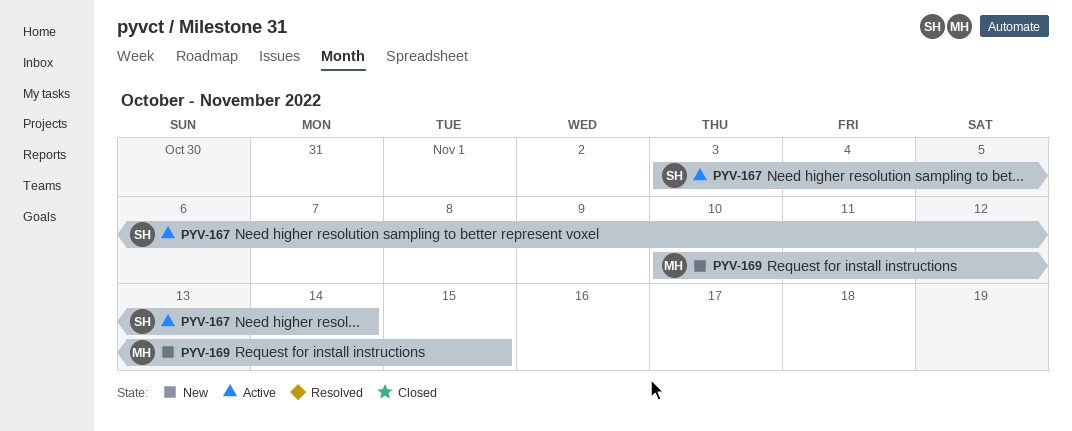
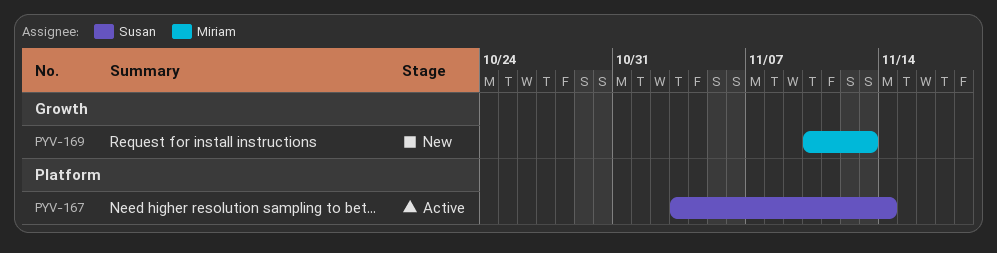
PYV-169, due: Nov 15 -> Nov 13

